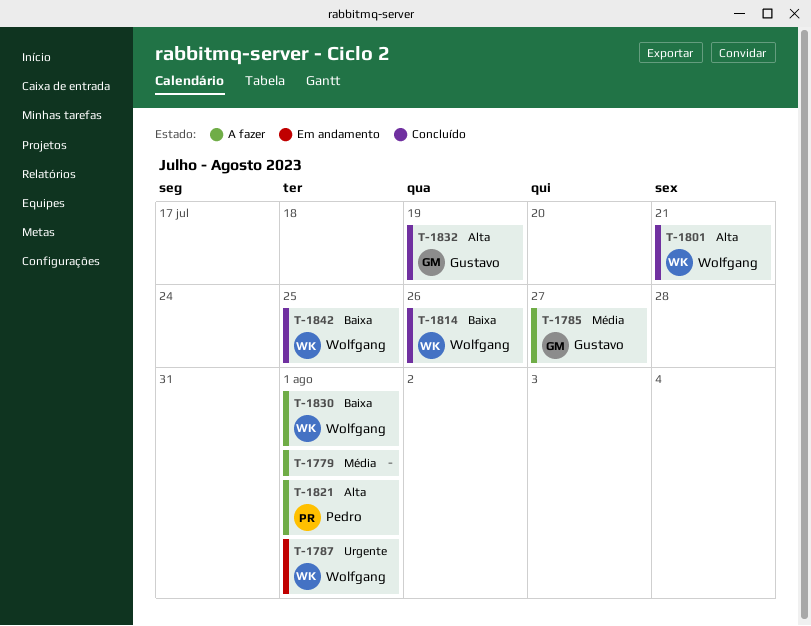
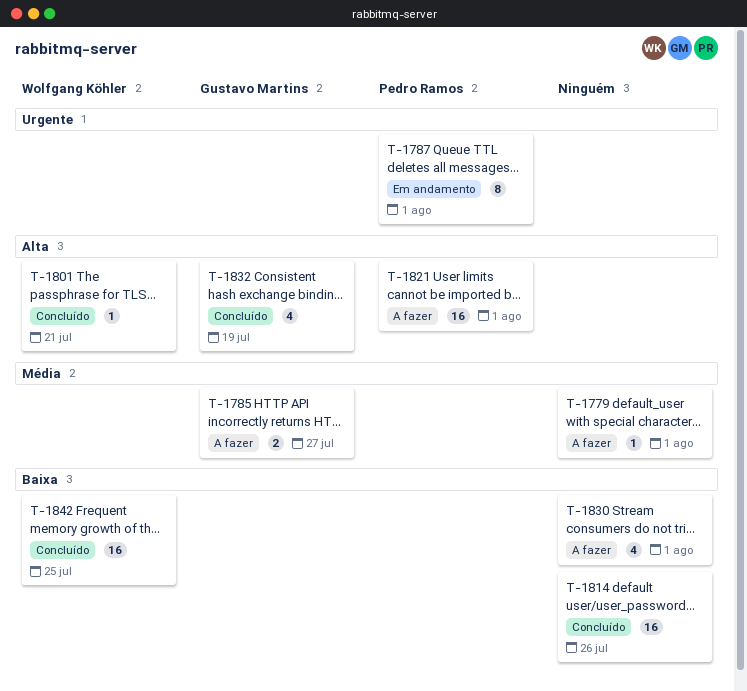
T-1787, owner: Wolfgang Köhler -> Pedro Ramos
T-1814, owner: Wolfgang Köhler -> none
T-1830, owner: Wolfgang Köhler -> none

